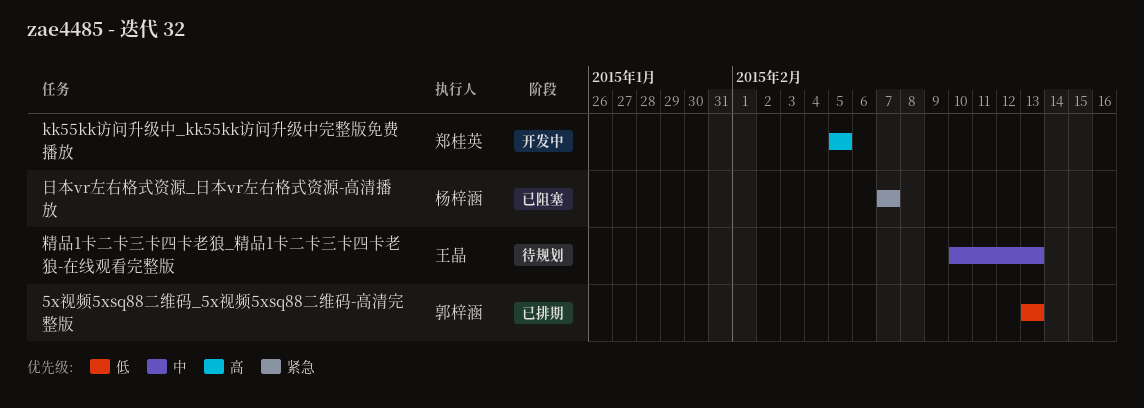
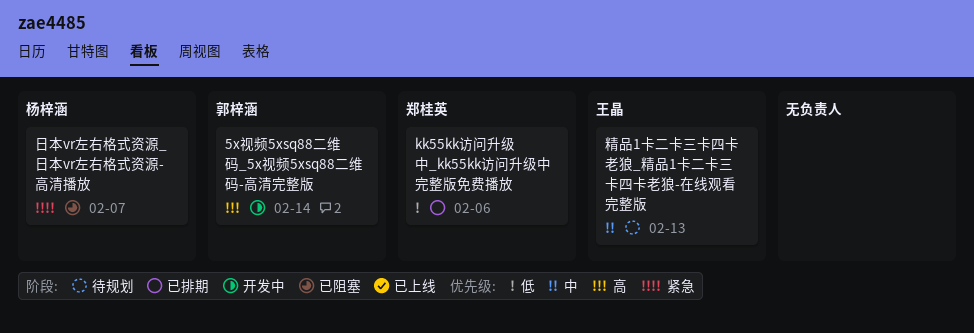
5x视频5xsq88二维码_5x视频5xsq88二维码-高清完整版, status: 已排期 -> 开发中
5x视频5xsq88二维码_5x视频5xsq88二维码-高清完整版, priority: 低 -> 高
5x视频5xsq88二维码_5x视频5xsq88二维码-高清完整版, due: Feb 13 -> Feb 14
kk55kk访问升级中_kk55kk访问升级中完整版免费播放, status: 开发中 -> 已排期
kk55kk访问升级中_kk55kk访问升级中完整版免费播放, priority: 高 -> 低
kk55kk访问升级中_kk55kk访问升级中完整版免费播放, due: Feb 5 -> Feb 6

